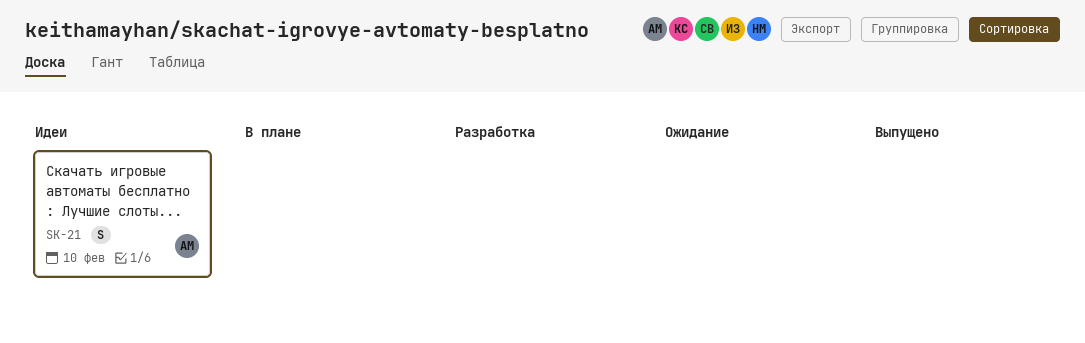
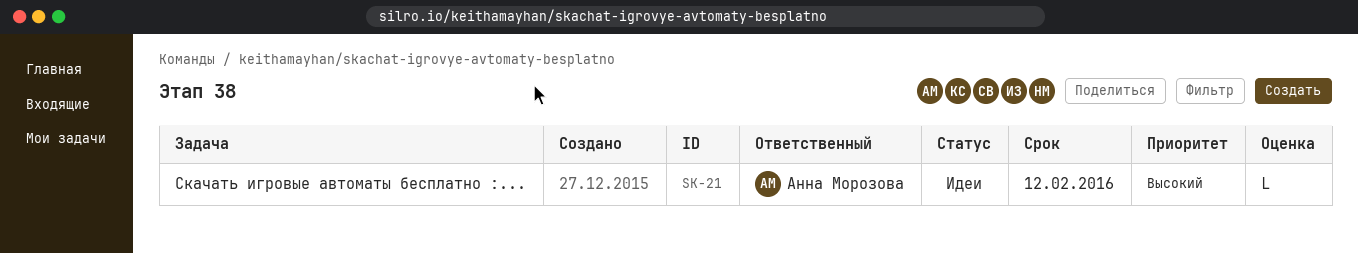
SK-21, estimate: S -> L
SK-21, due: Feb 10 -> Feb 12

